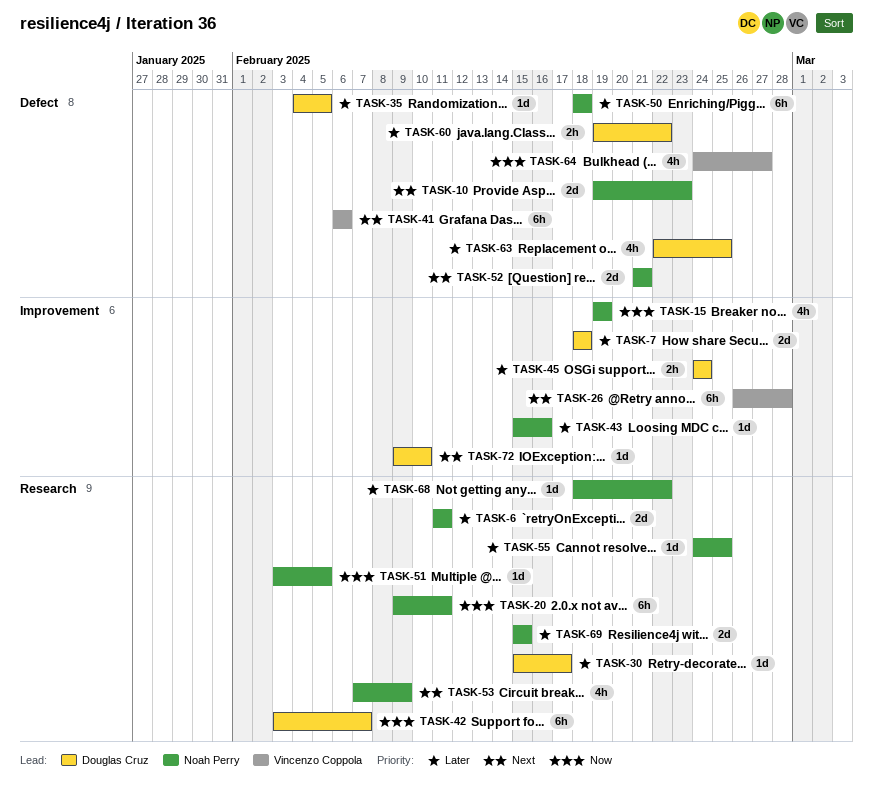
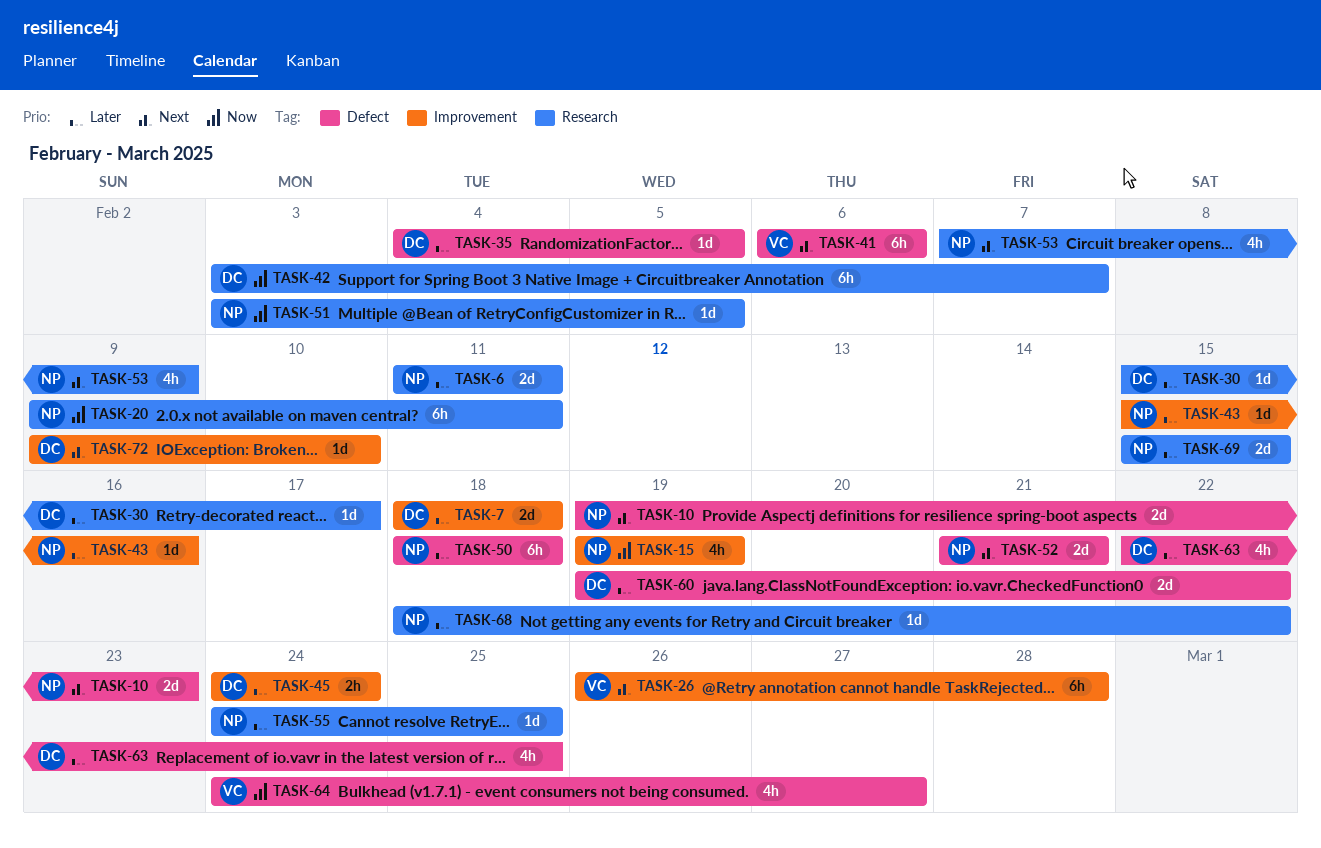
TASK-60, estimate: 2h -> 2d

